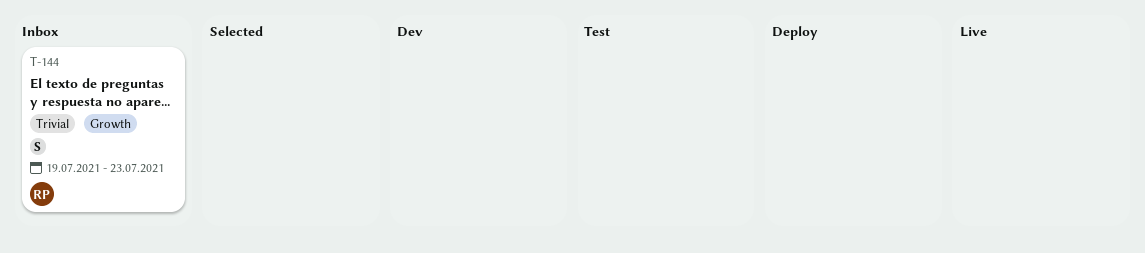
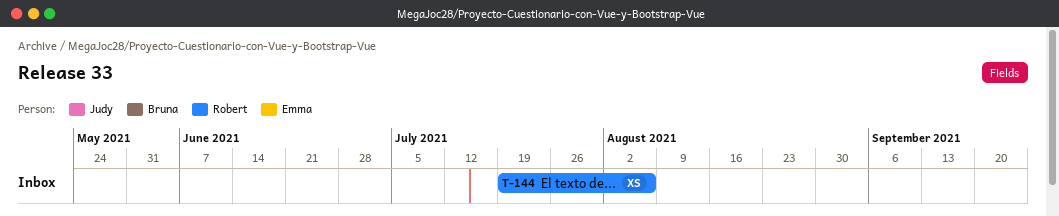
T-144, estimate: S -> XS
T-144, due: Jul 23 -> Aug 6

